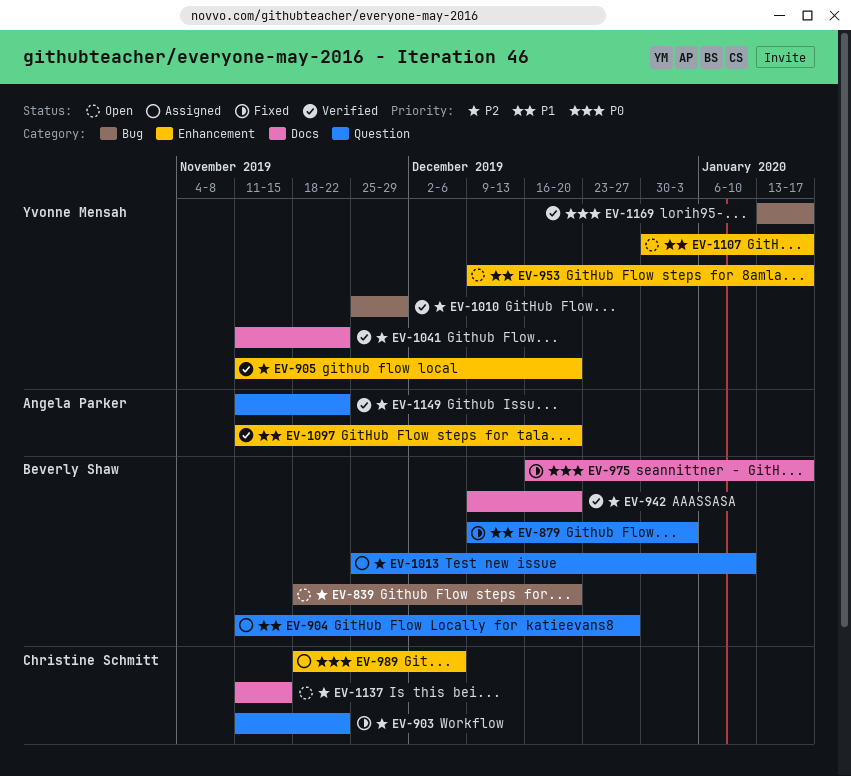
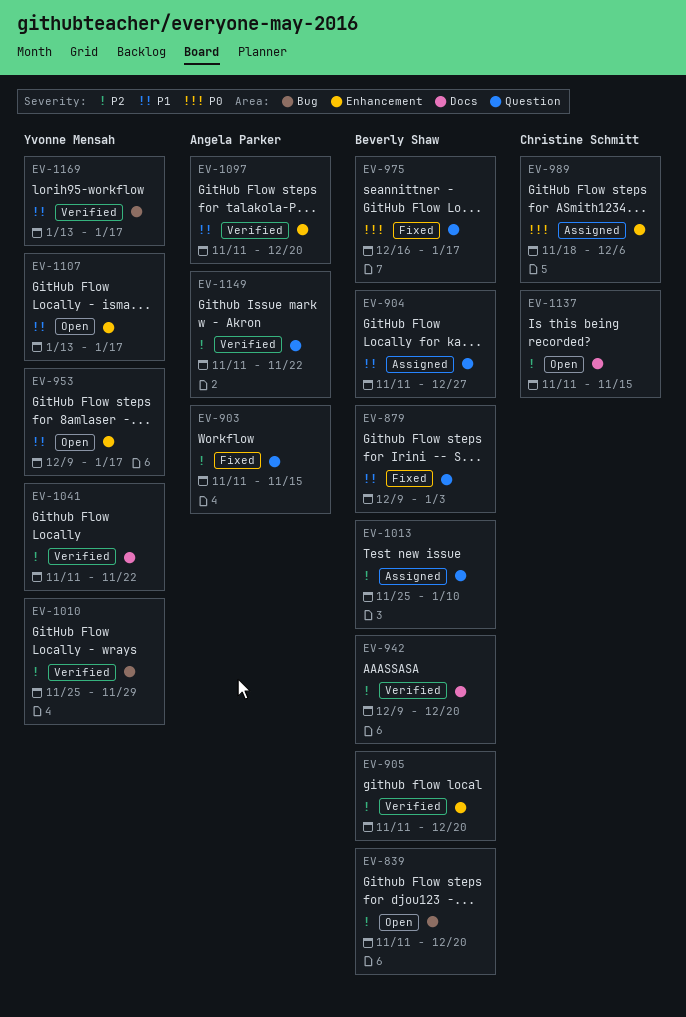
EV-839, start: Nov 18 -> Nov 11
EV-903, owner: Christine Schmitt -> Angela Parker
EV-903, due: Nov 22 -> Nov 15
EV-905, owner: Yvonne Mensah -> Beverly Shaw
EV-975, label: Docs -> Question
EV-1107, start: Dec 30 -> Jan 13
EV-1169, priority: P0 -> P1

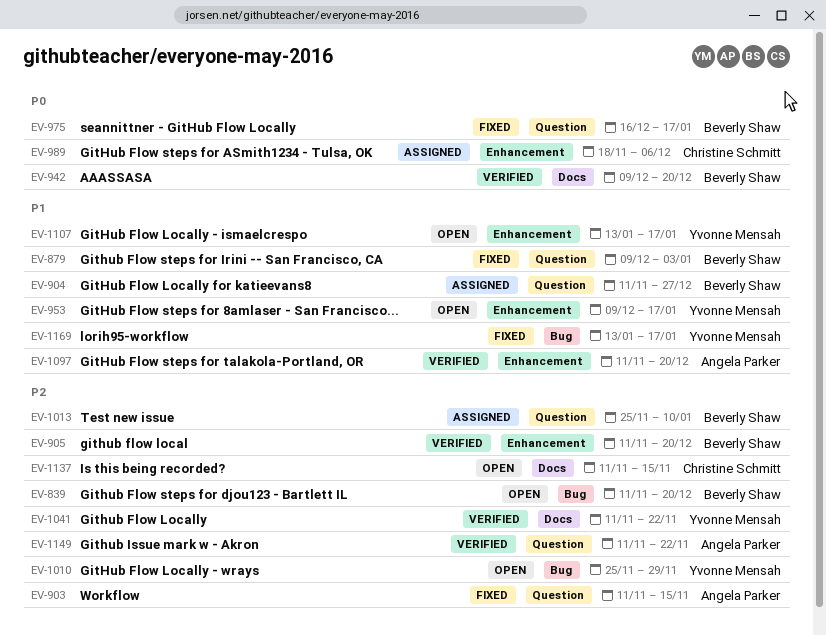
EV-942, priority: P2 -> P0
EV-1010, status: Verified -> Open
EV-1169, status: Verified -> Fixed

